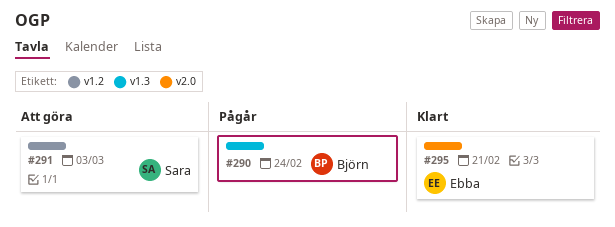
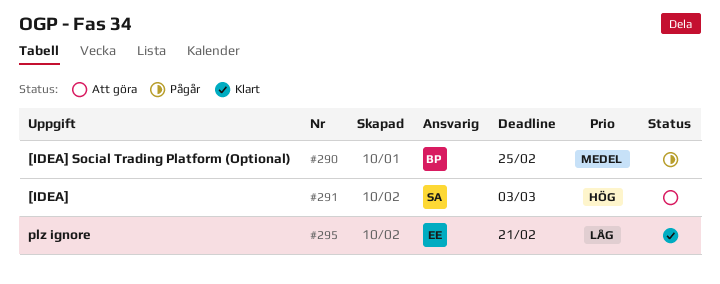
#290, due: Feb 24 -> Feb 25

